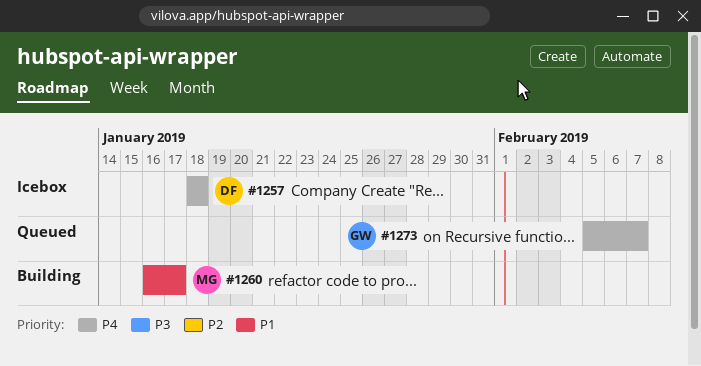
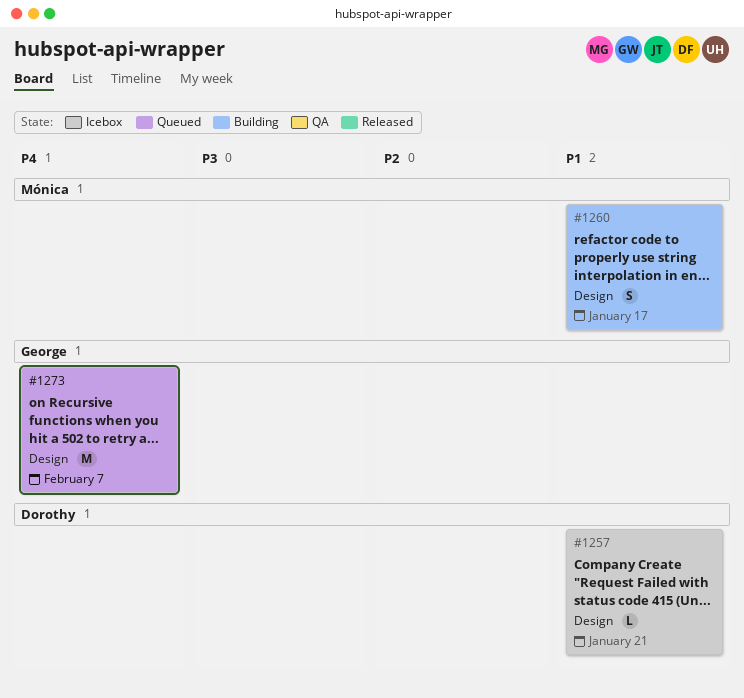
#1257, priority: P4 -> P1
#1257, due: Jan 18 -> Jan 21

